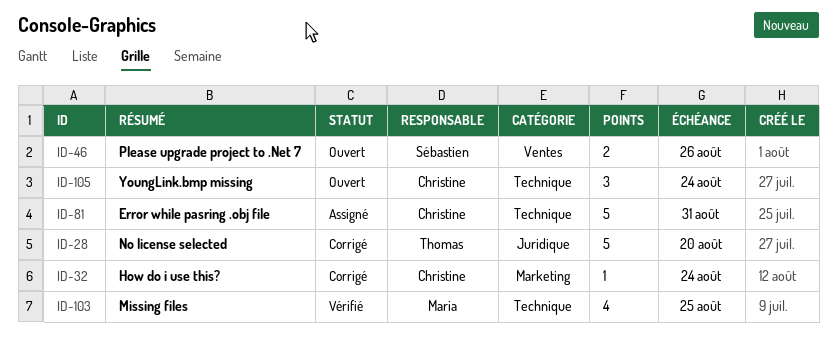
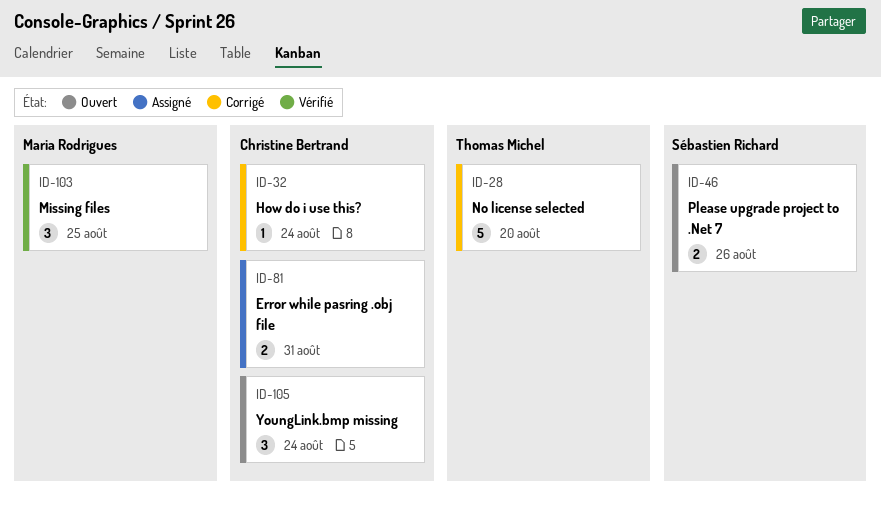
ID-81, estimate: 5 -> 2
ID-103, estimate: 4 -> 3

